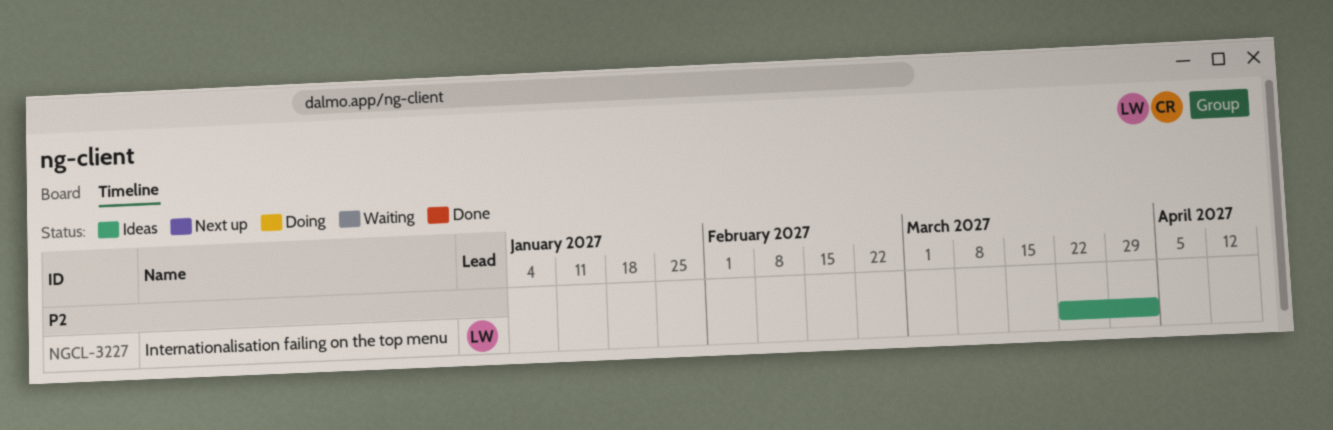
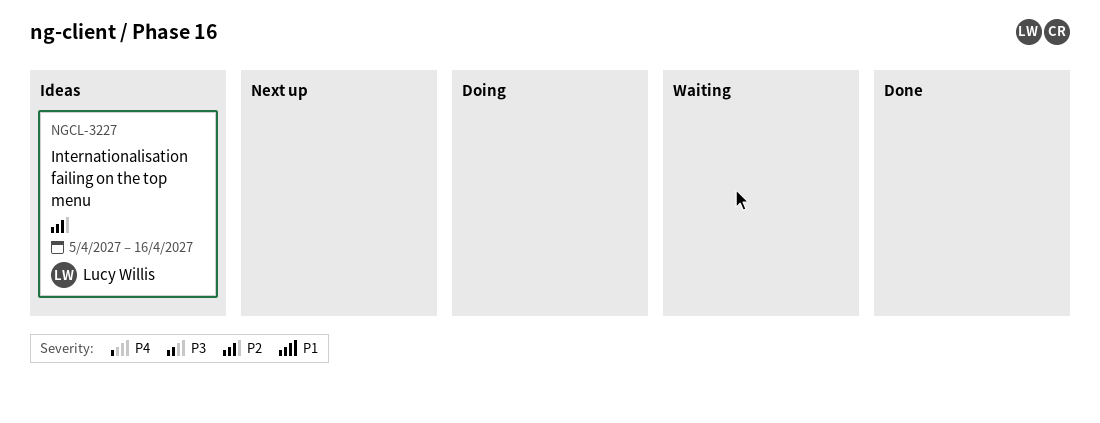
NGCL-3227, start: Mar 22 -> Apr 5
NGCL-3227, due: Apr 2 -> Apr 16

